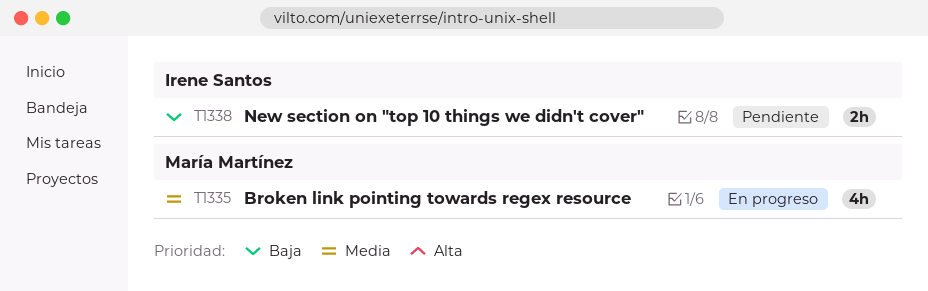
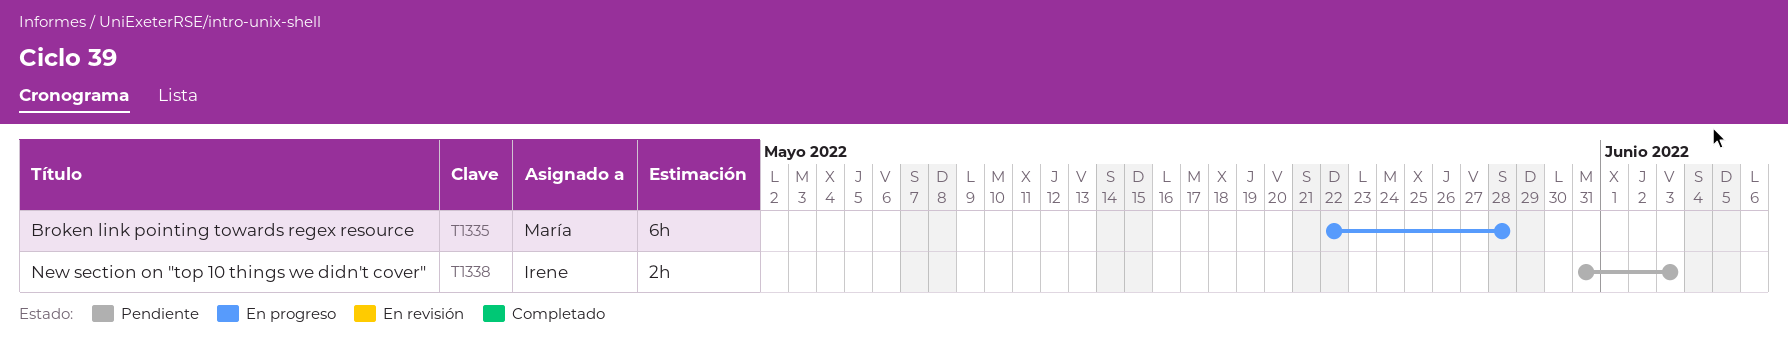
T1335, estimate: 4h -> 6h

